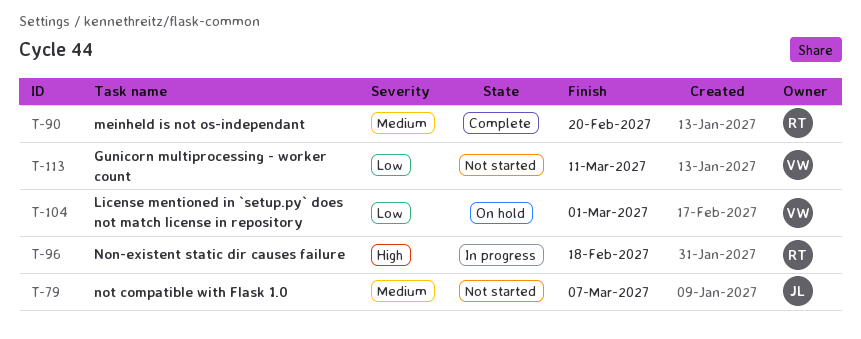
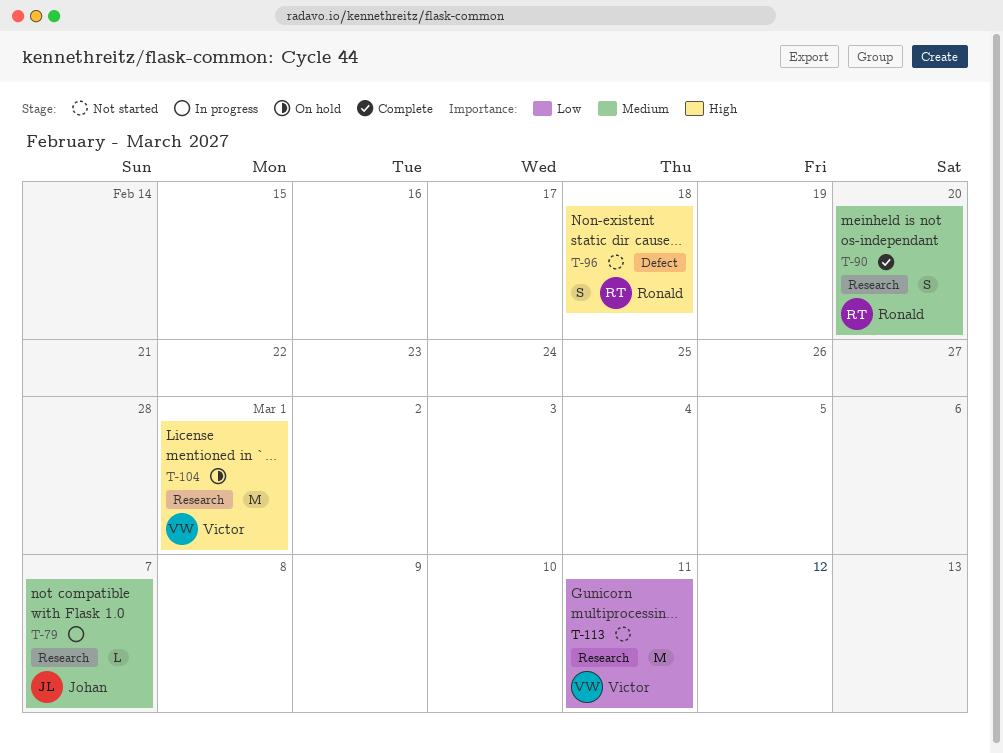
T-79, status: Not started -> In progress
T-96, status: In progress -> Not started
T-104, priority: Low -> High

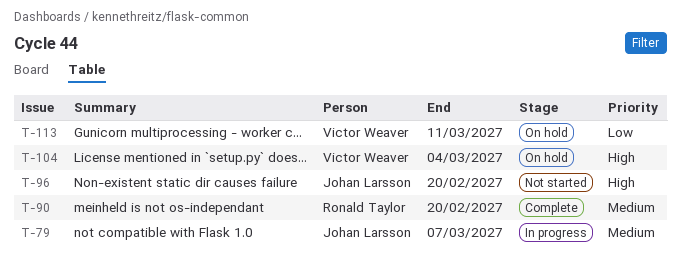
T-96, owner: Ronald Taylor -> Johan Larsson
T-96, due: Feb 18 -> Feb 20
T-104, due: Mar 1 -> Mar 4
T-113, status: Not started -> On hold

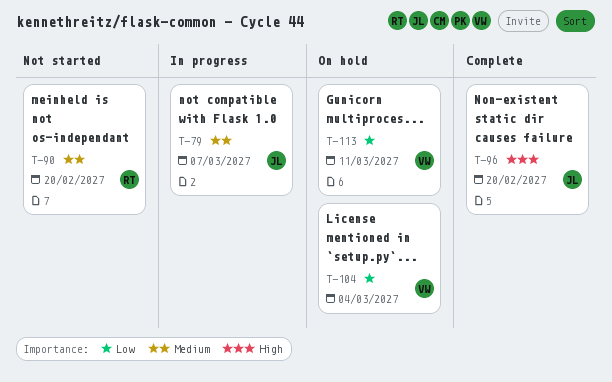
T-90, status: Complete -> Not started
T-96, status: Not started -> Complete
T-104, priority: High -> Low

